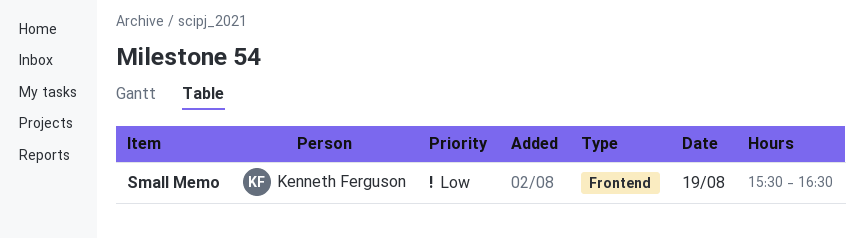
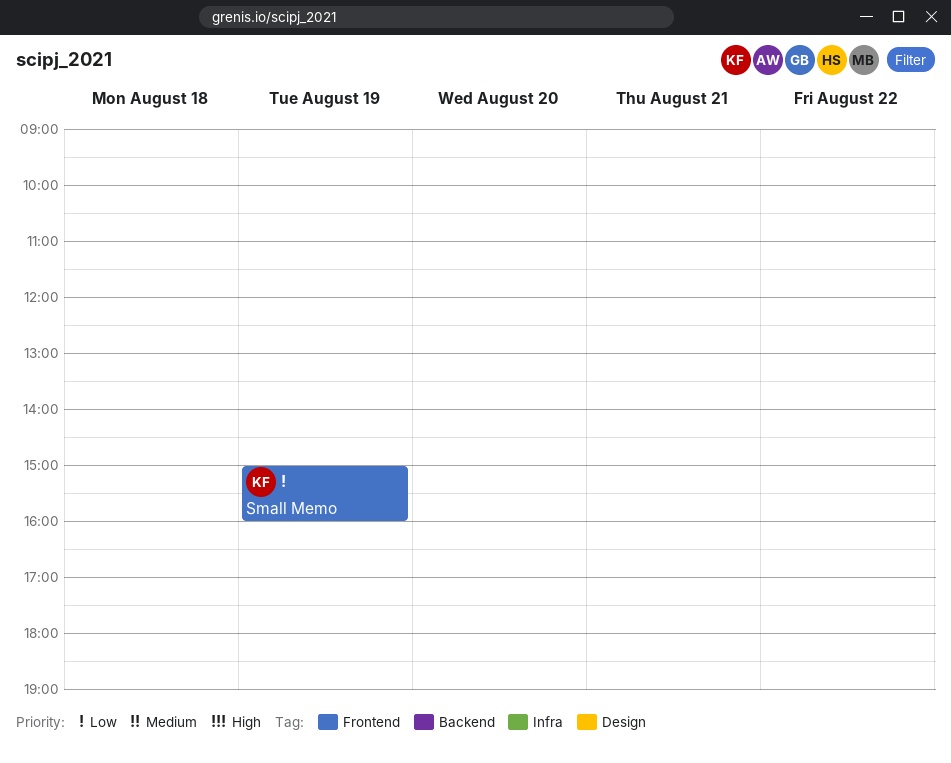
Small Memo, begins: 15:30 -> 15:00
Small Memo, ends: 16:30 -> 16:00

